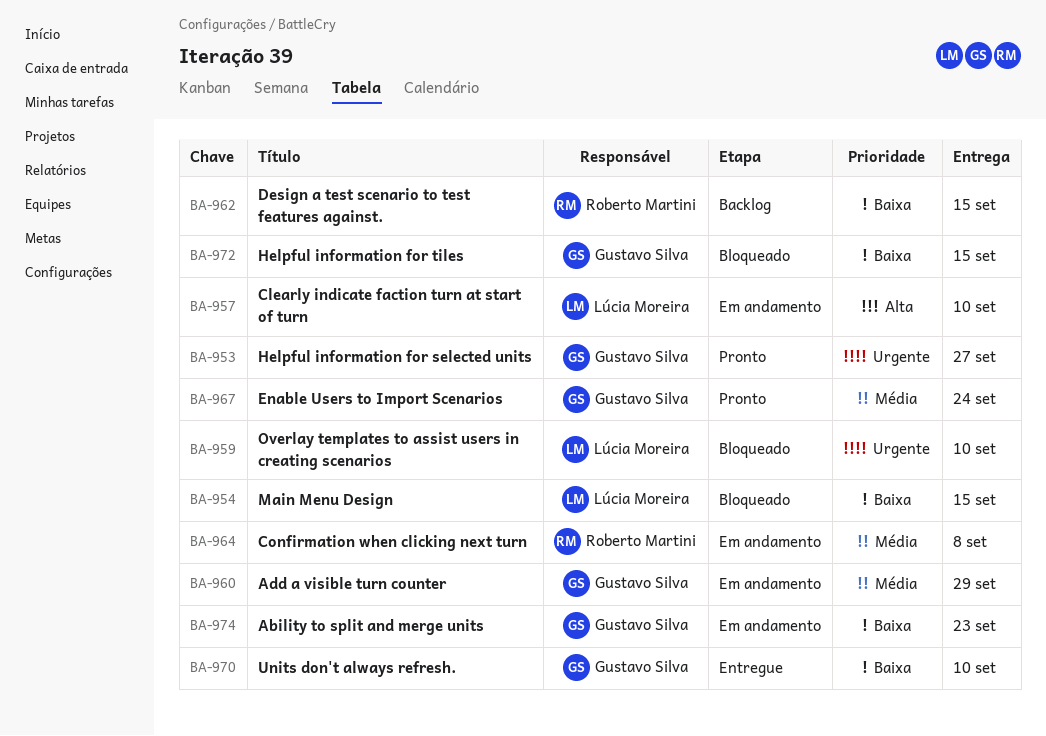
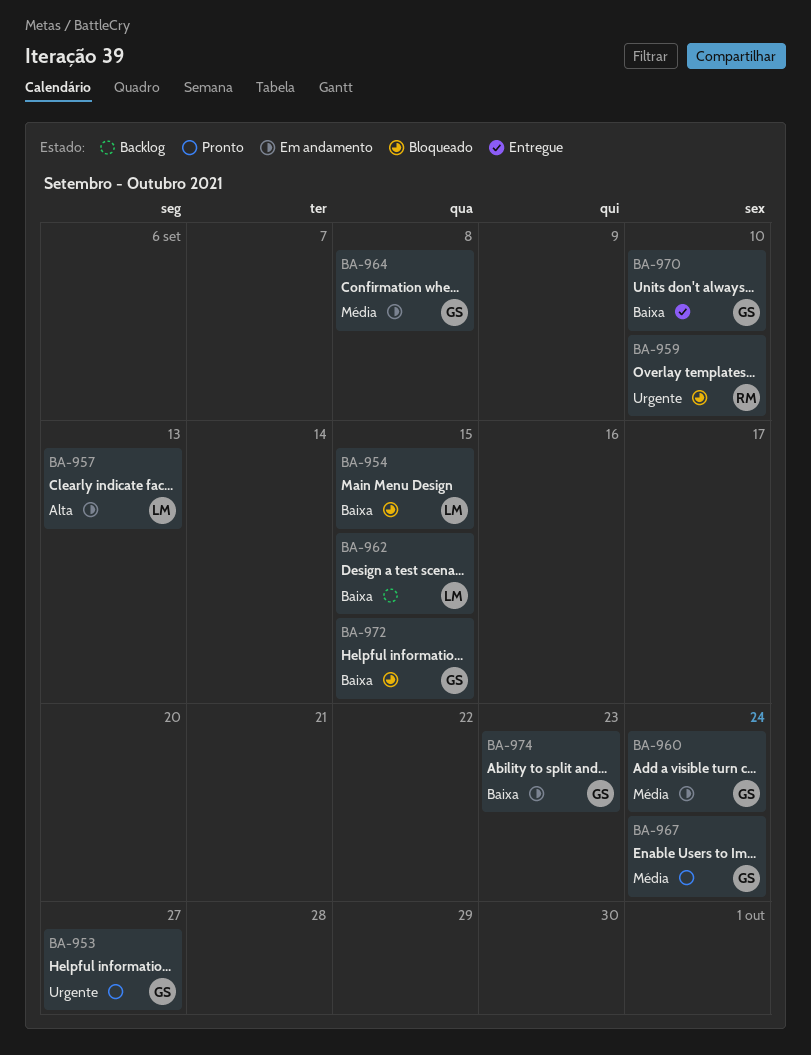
BA-957, due: Sep 10 -> Sep 13
BA-959, owner: Lúcia Moreira -> Roberto Martini
BA-960, due: Sep 29 -> Sep 24
BA-962, owner: Roberto Martini -> Lúcia Moreira
BA-964, owner: Roberto Martini -> Gustavo Silva

